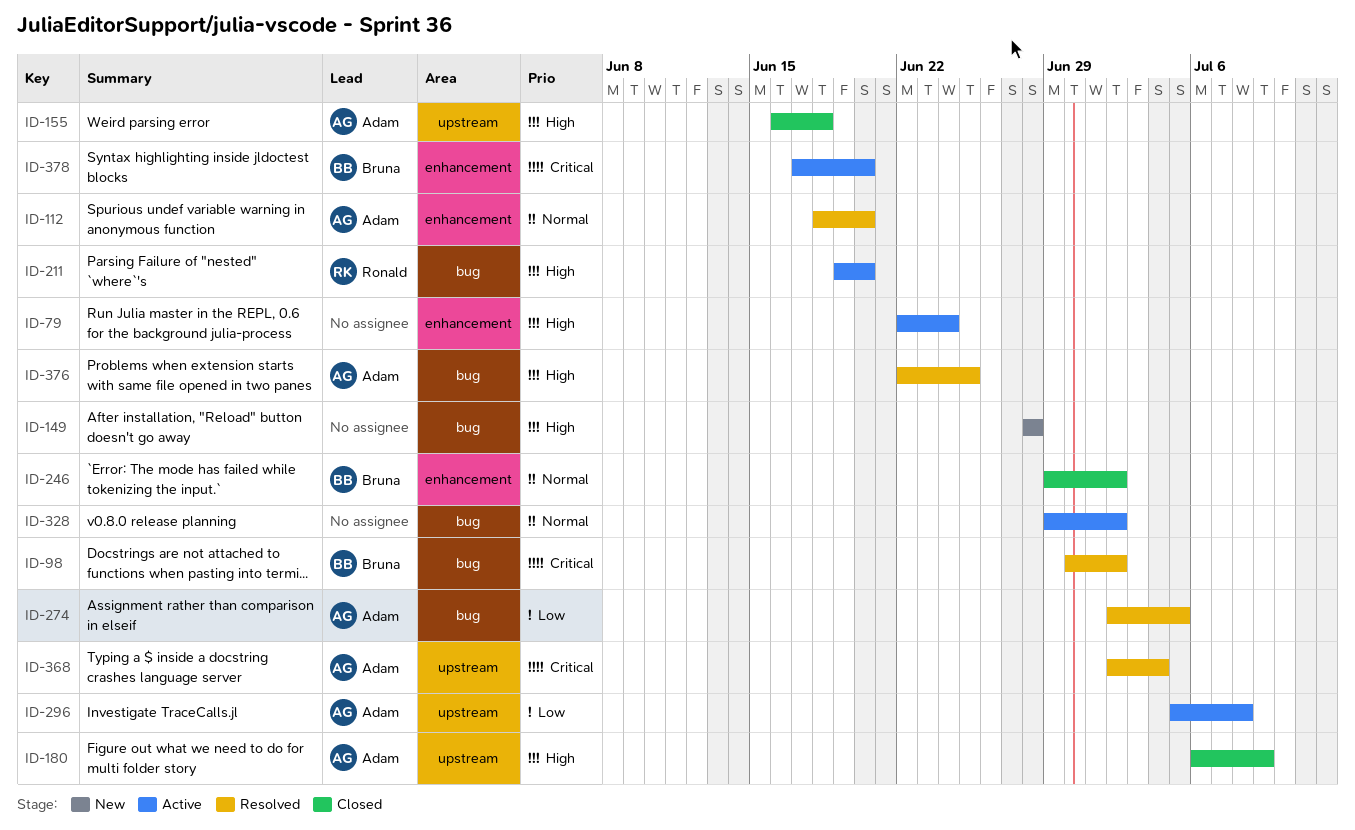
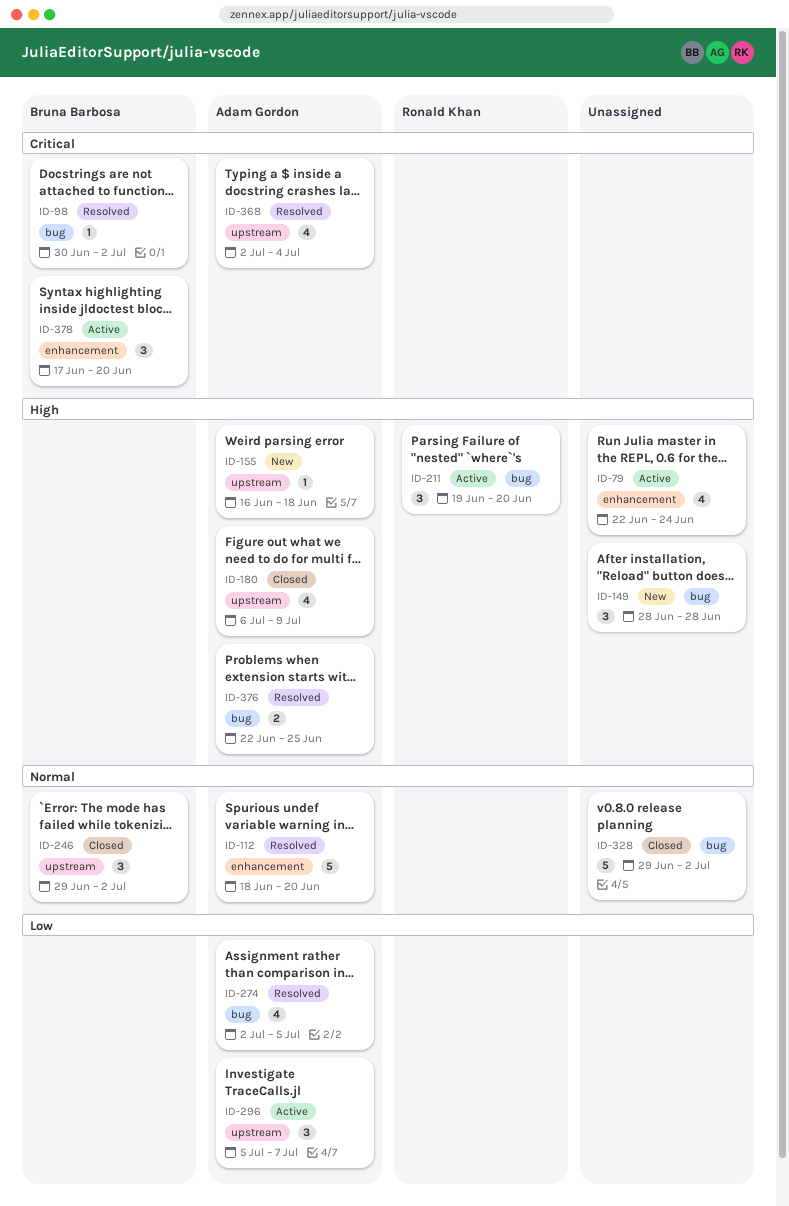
ID-155, status: Closed -> New
ID-246, label: enhancement -> upstream
ID-296, due: Jul 8 -> Jul 7
ID-328, status: Active -> Closed

